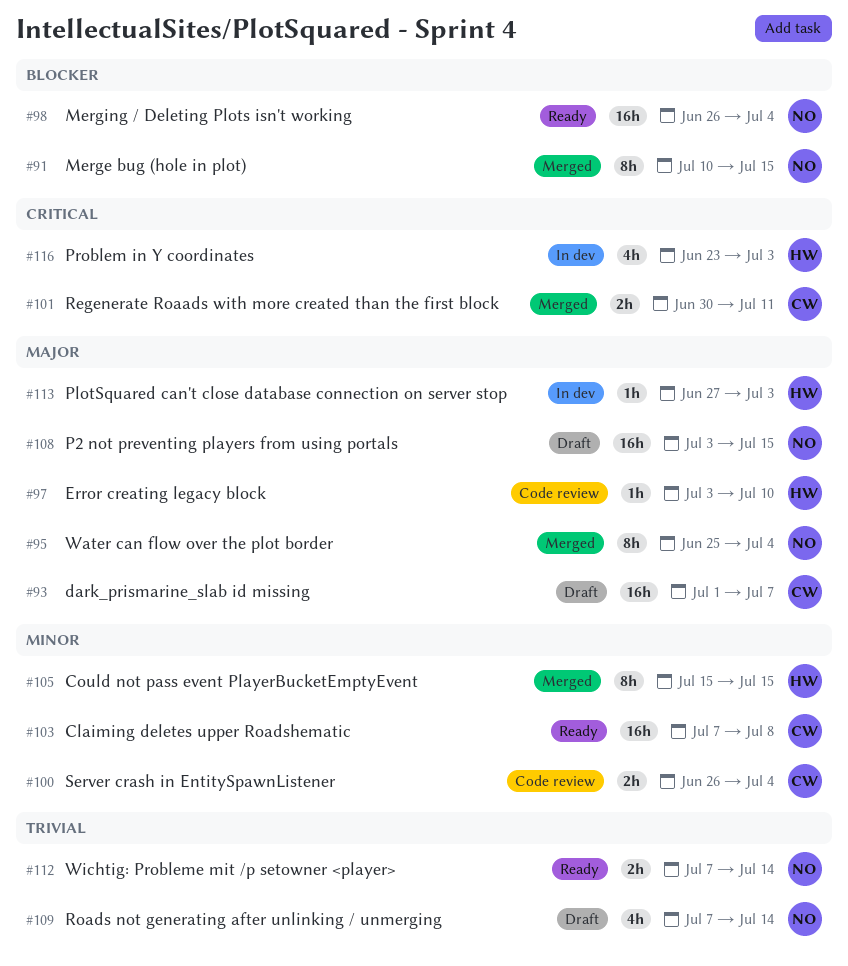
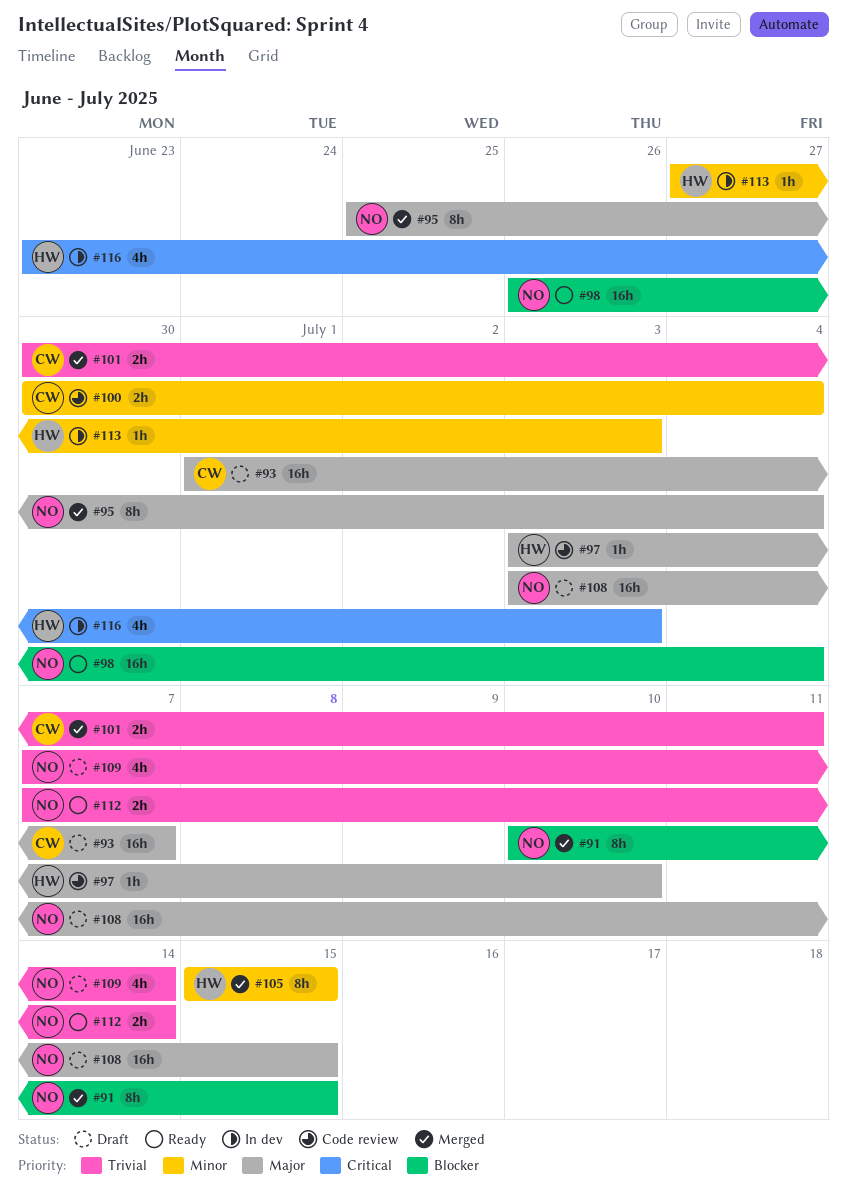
#100, start: Jun 26 -> Jun 30
#101, priority: Critical -> Trivial
#103: present -> none
#113, priority: Major -> Minor

